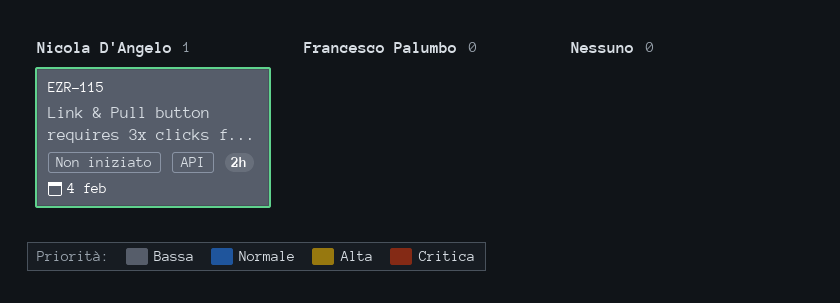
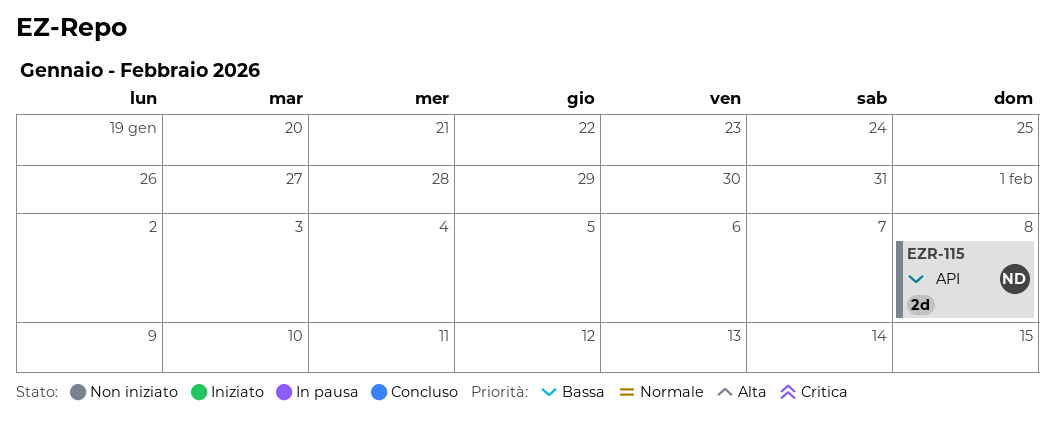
EZR-115, estimate: 2h -> 2d
EZR-115, due: Feb 4 -> Feb 8

